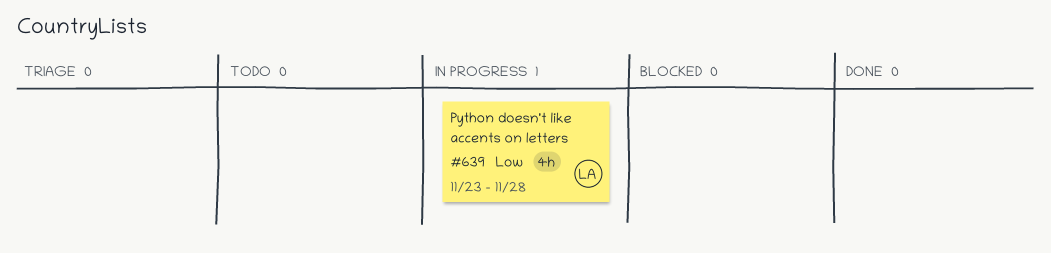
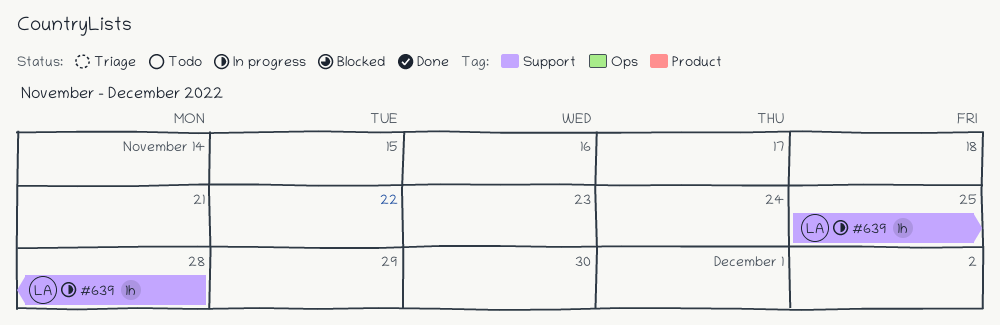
#639, estimate: 4h -> 1h
#639, start: Nov 23 -> Nov 25

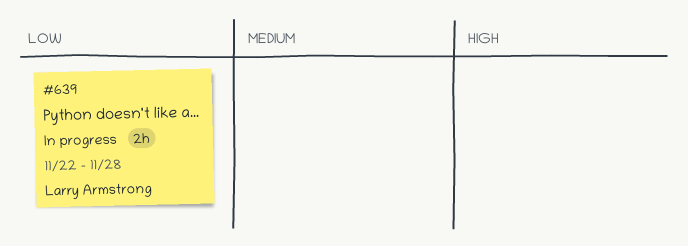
#639, estimate: 1h -> 2h
#639, start: Nov 25 -> Nov 22

